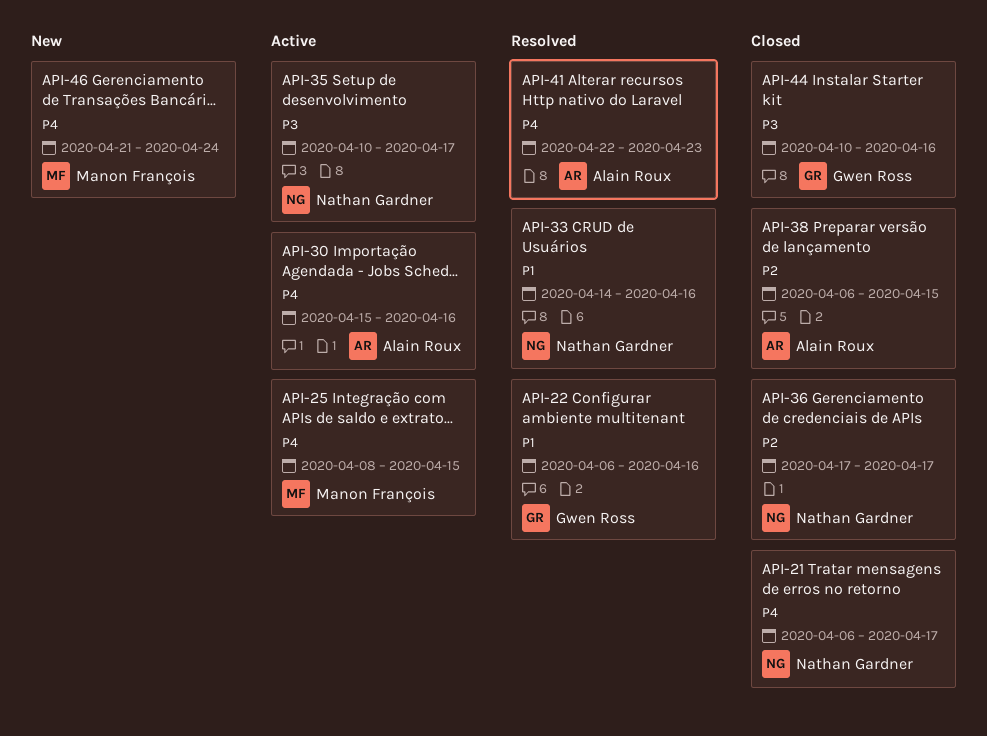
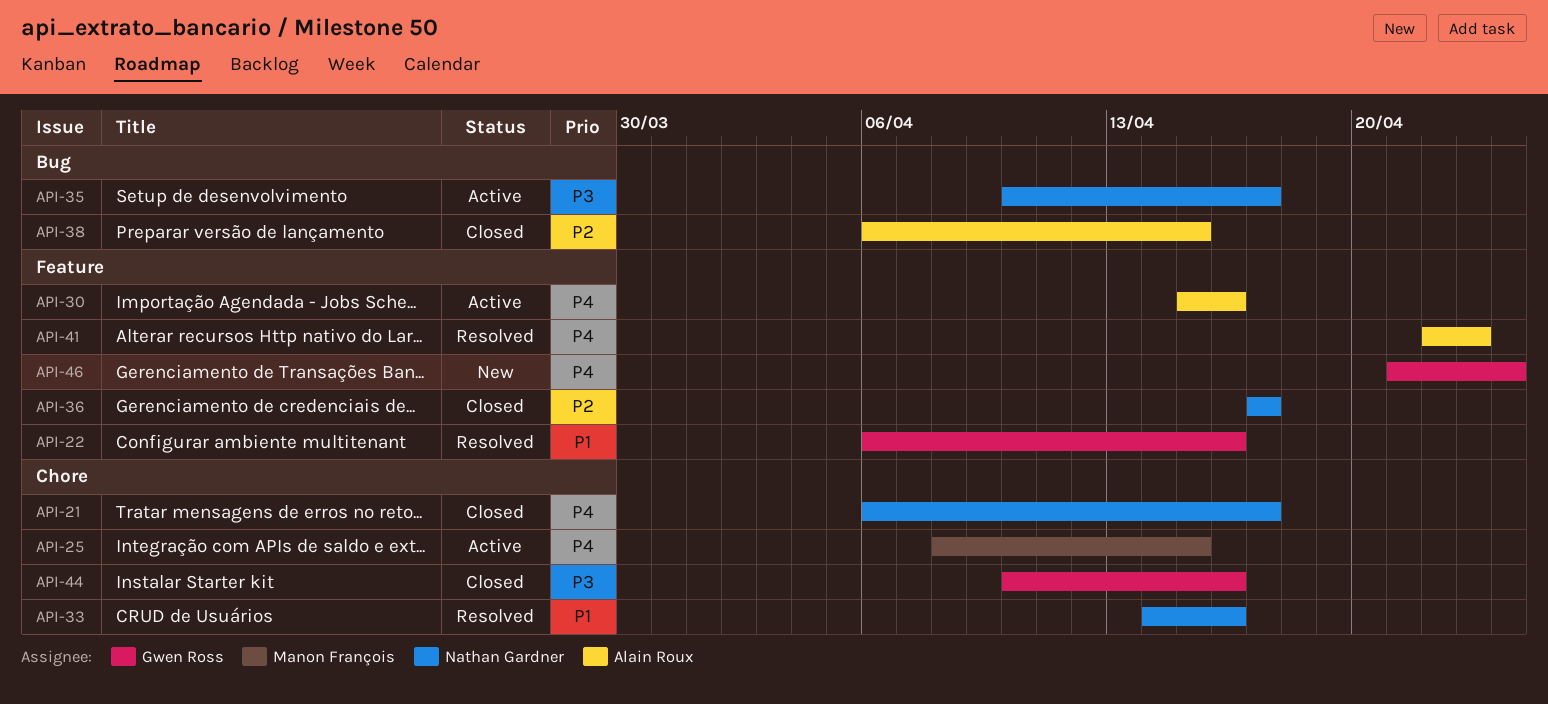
API-46, owner: Manon François -> Gwen Ross

